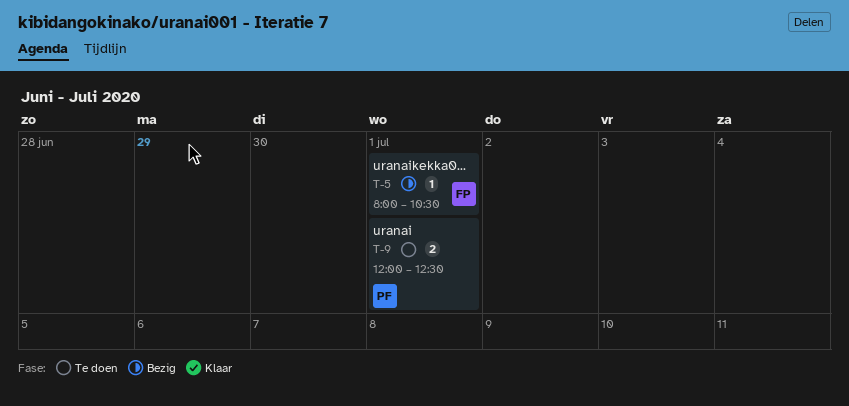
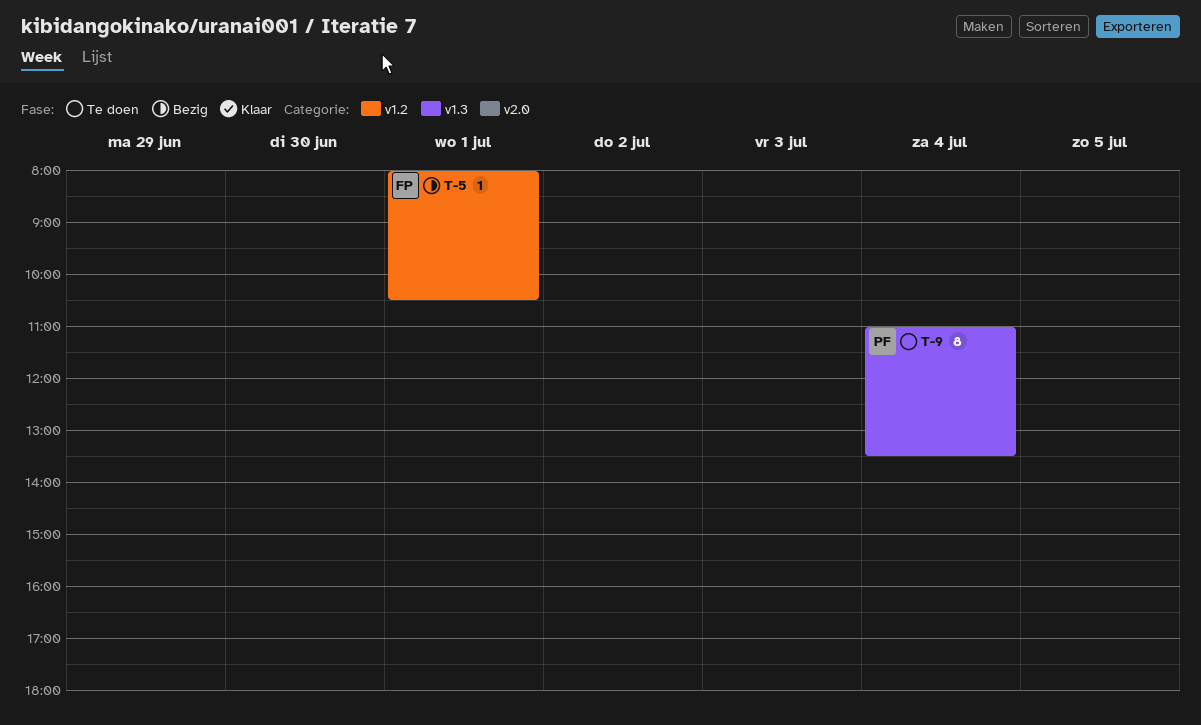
T-9, estimate: 2 -> 8
T-9, day: Jul 1 -> Jul 4
T-9, begins: 12:00 -> 11:00
T-9, ends: 12:30 -> 13:30

